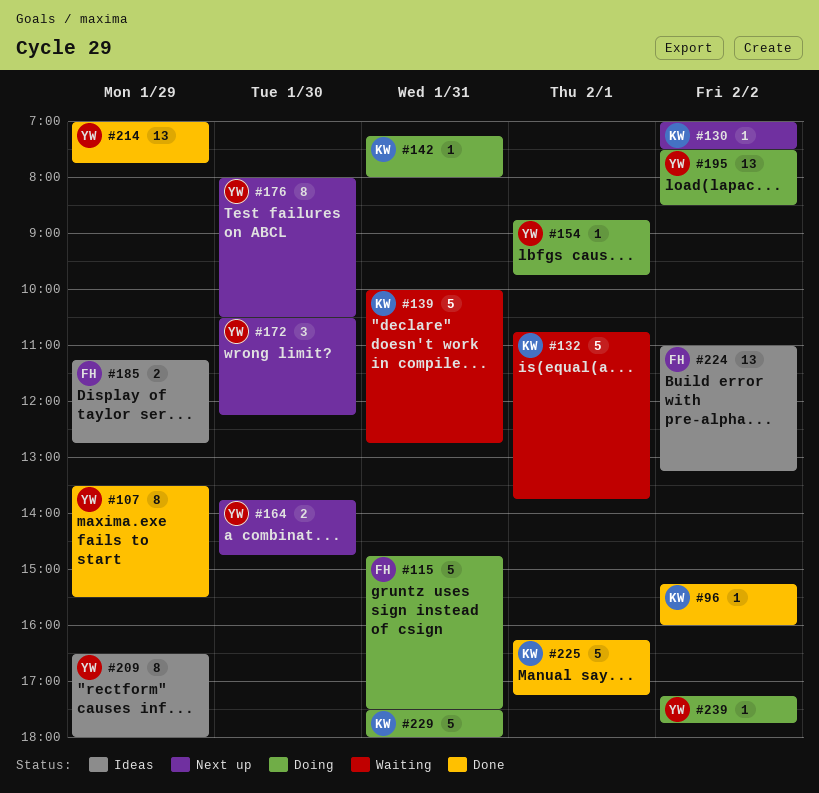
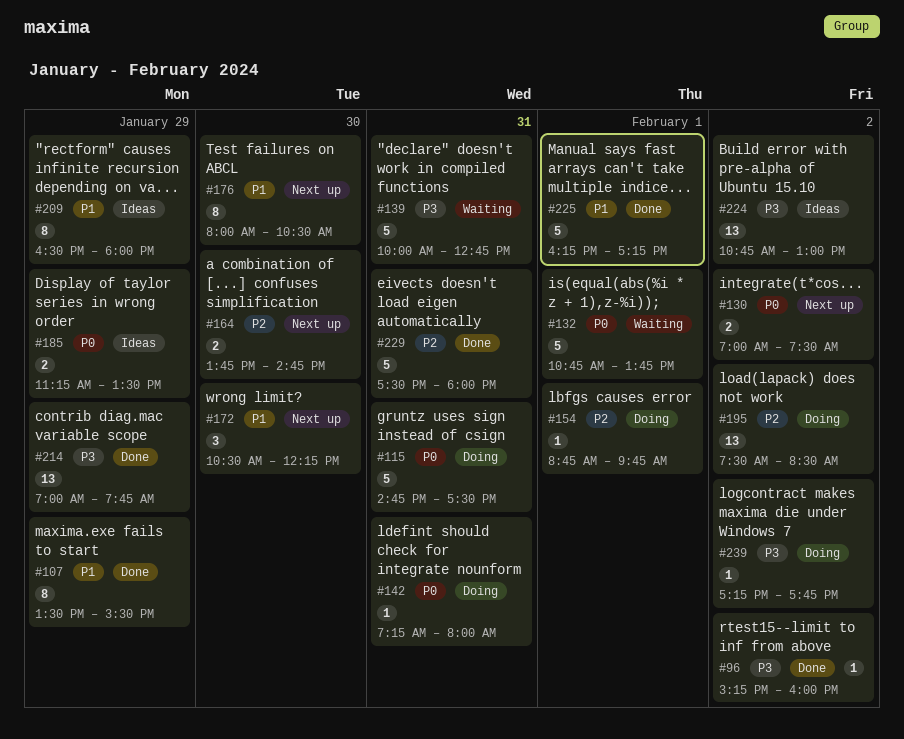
#130, estimate: 1 -> 2
#185, ends: 12:45 -> 13:30
#224, begins: 11:00 -> 10:45
#224, ends: 13:15 -> 13:00
#229, status: Doing -> Done

